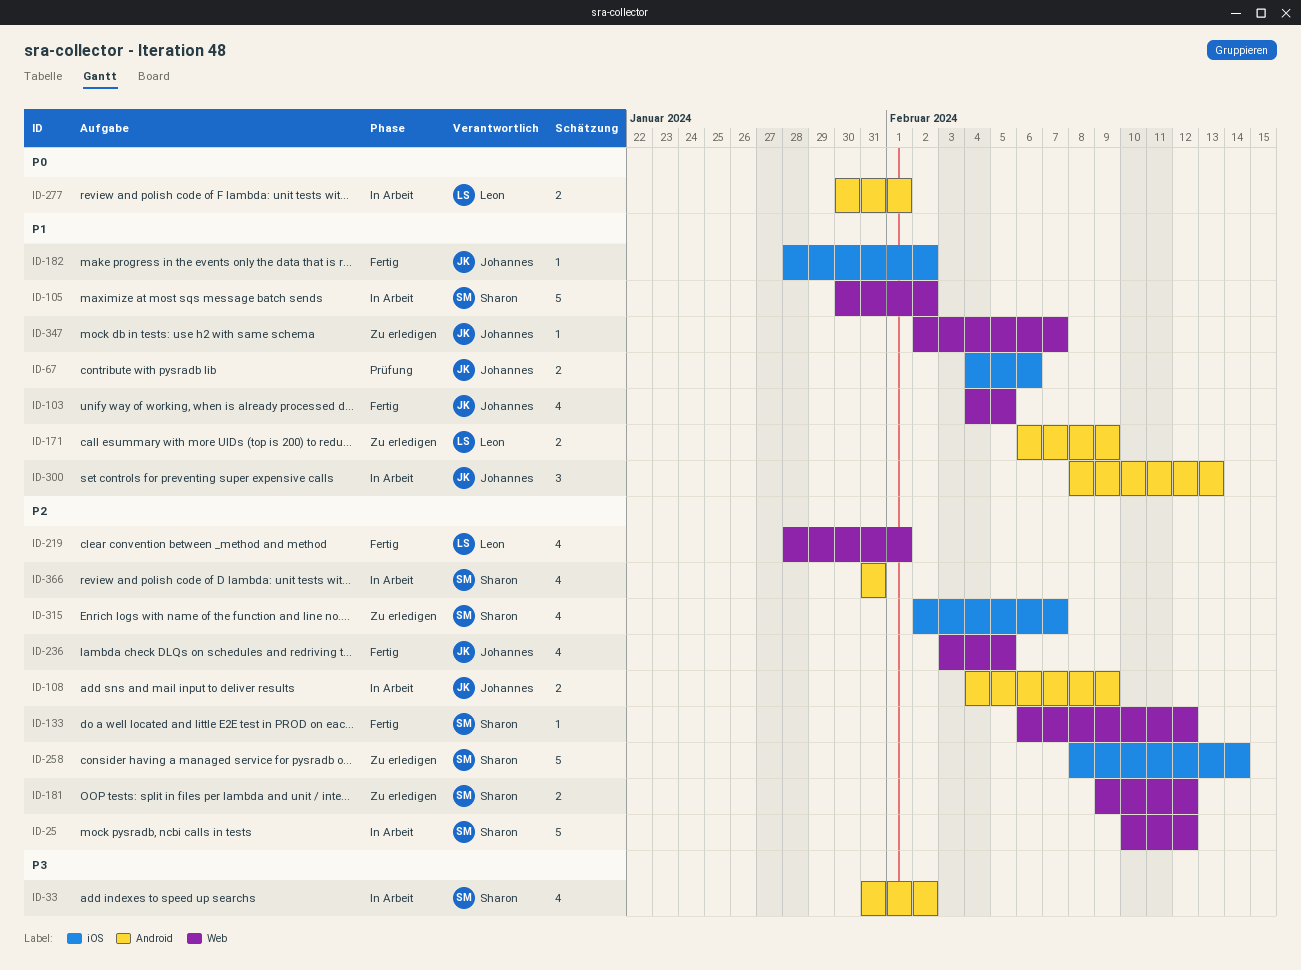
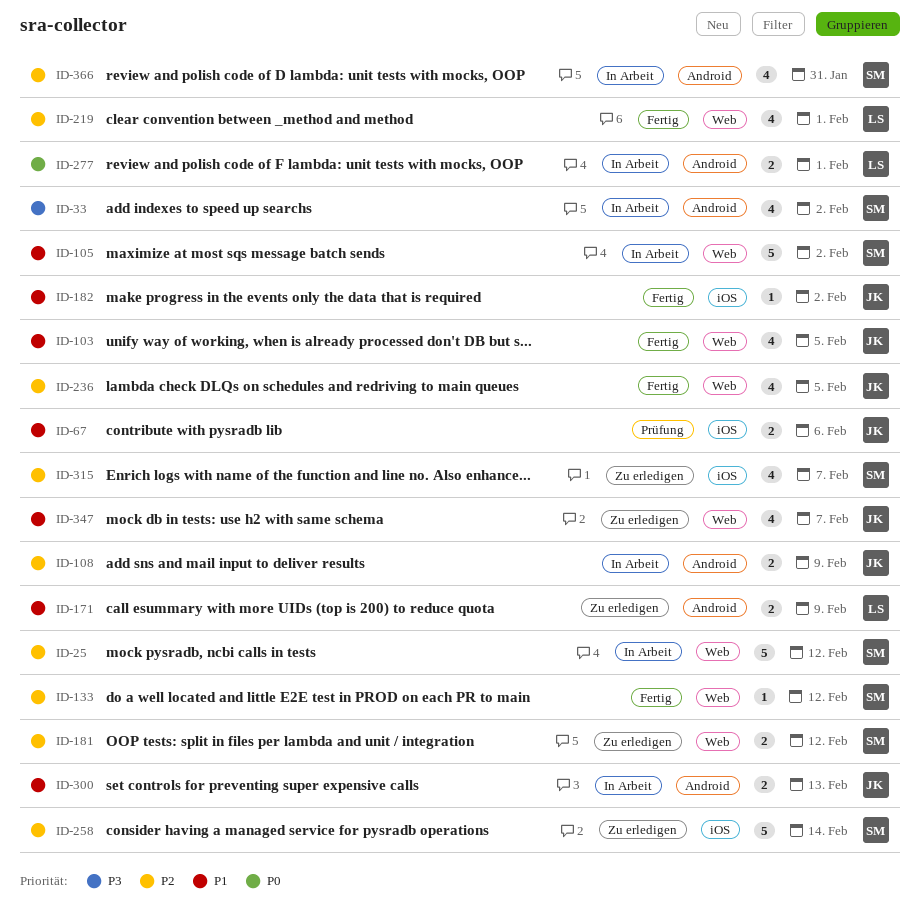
ID-300, estimate: 3 -> 2
ID-347, estimate: 1 -> 4

